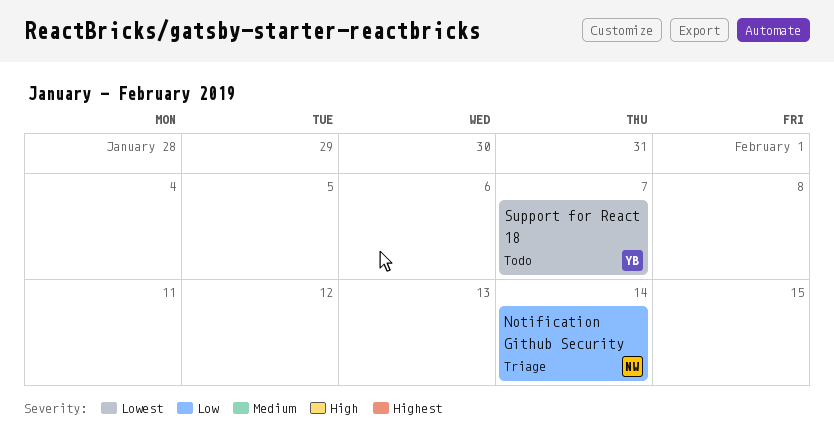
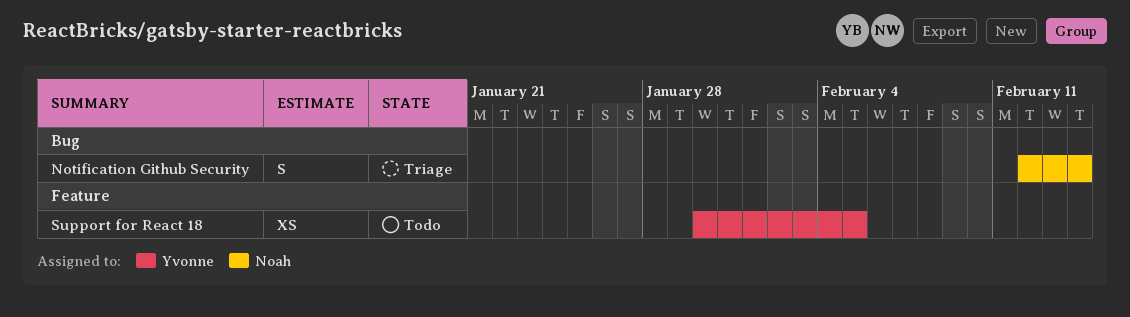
Support for React 18, due: Feb 7 -> Feb 5

